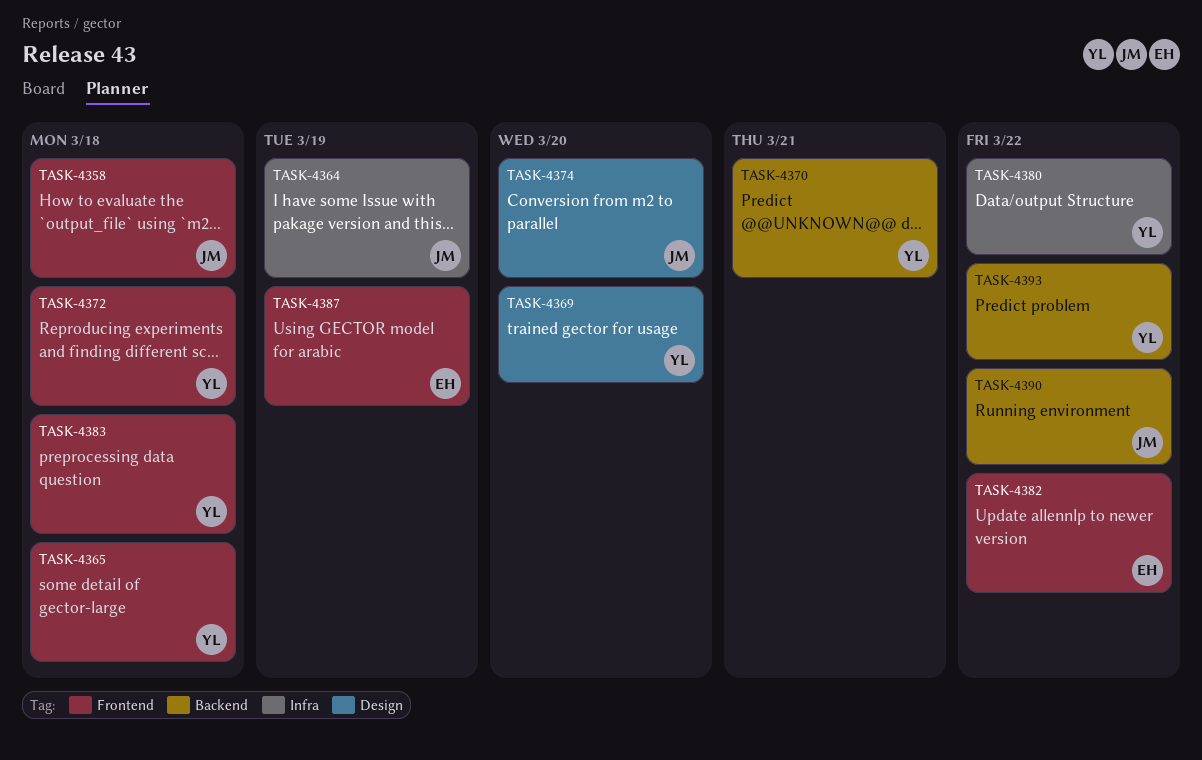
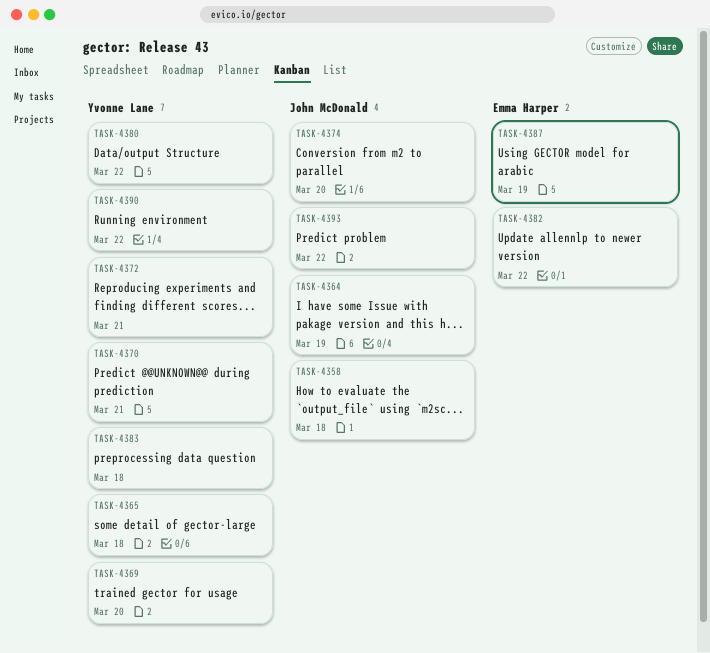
TASK-4372, due: Mar 18 -> Mar 21
TASK-4390, owner: John McDonald -> Yvonne Lane
TASK-4393, owner: Yvonne Lane -> John McDonald

